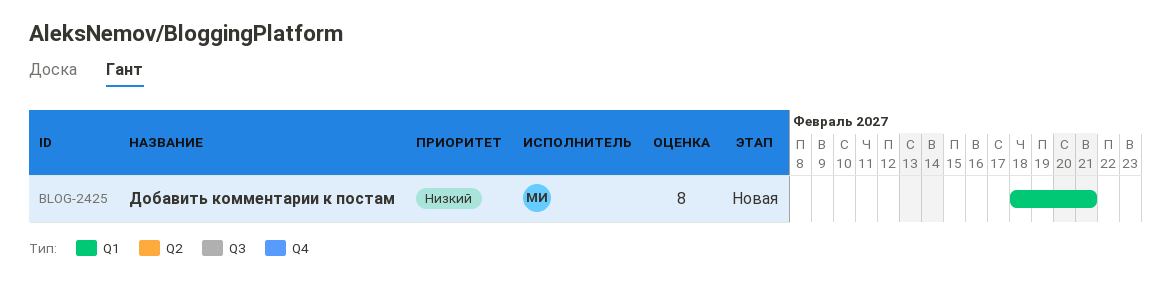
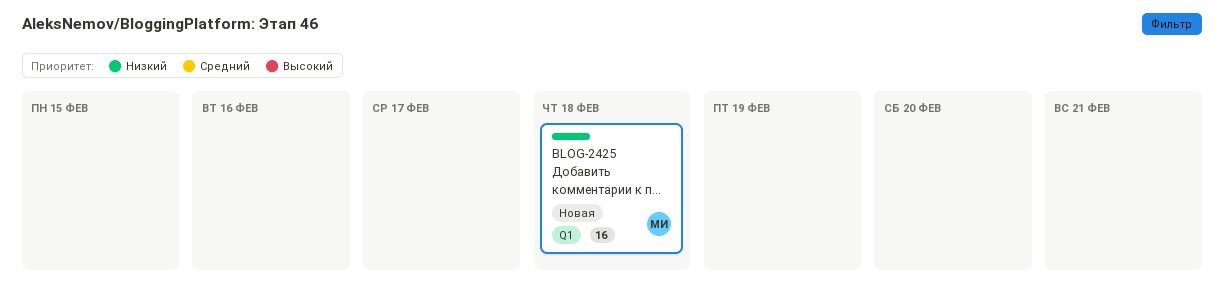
BLOG-2425, estimate: 8 -> 16
BLOG-2425, due: Feb 21 -> Feb 18

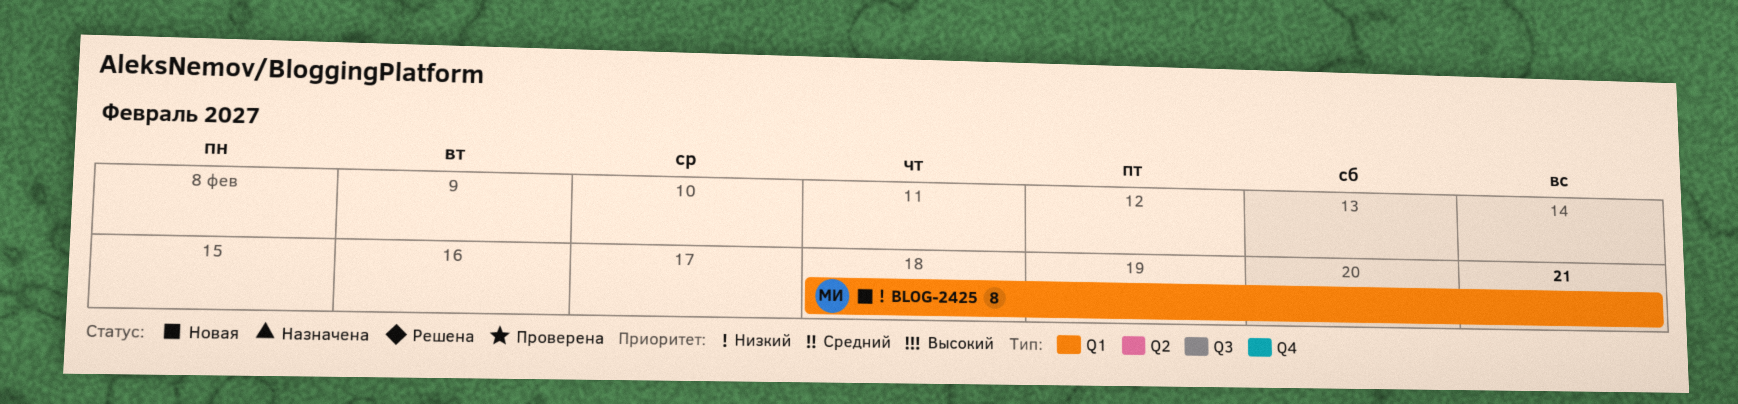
BLOG-2425, estimate: 16 -> 8
BLOG-2425, due: Feb 18 -> Feb 21

